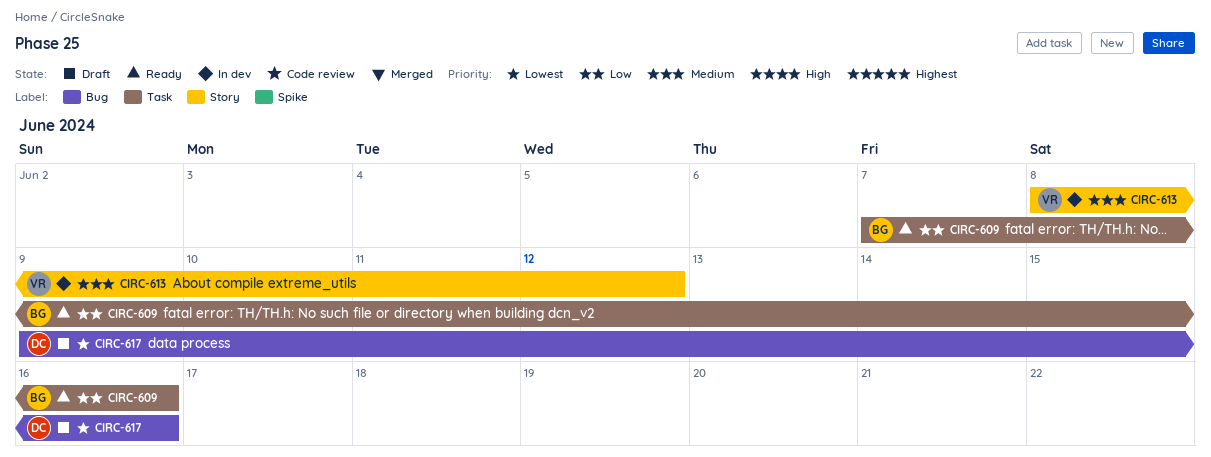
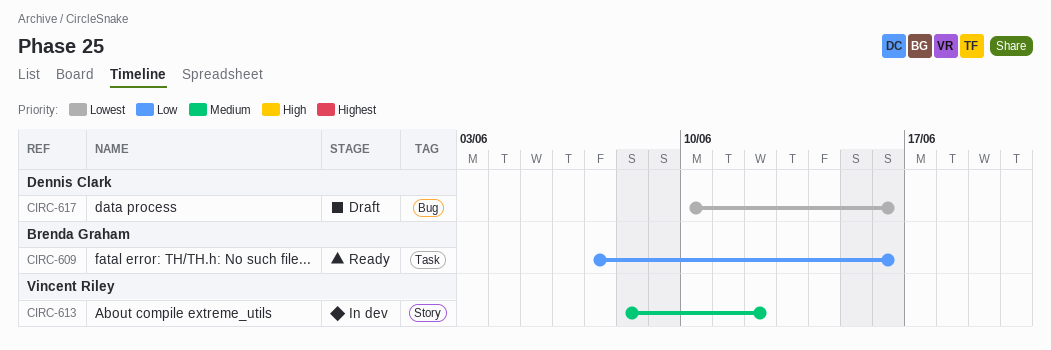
CIRC-617, start: Jun 9 -> Jun 10

